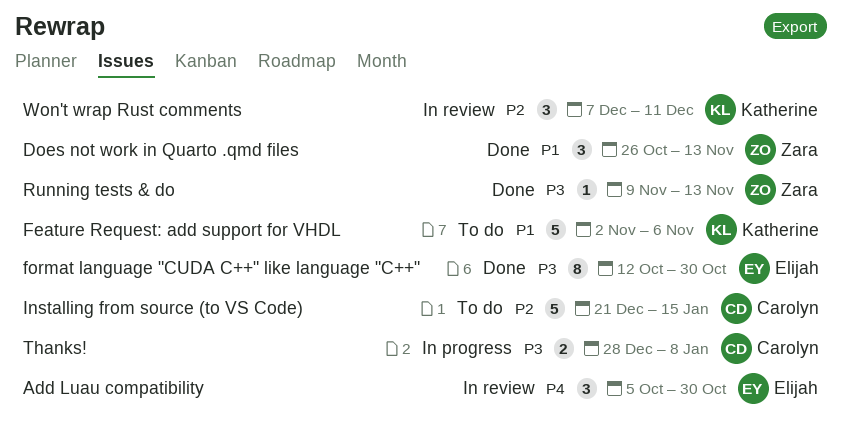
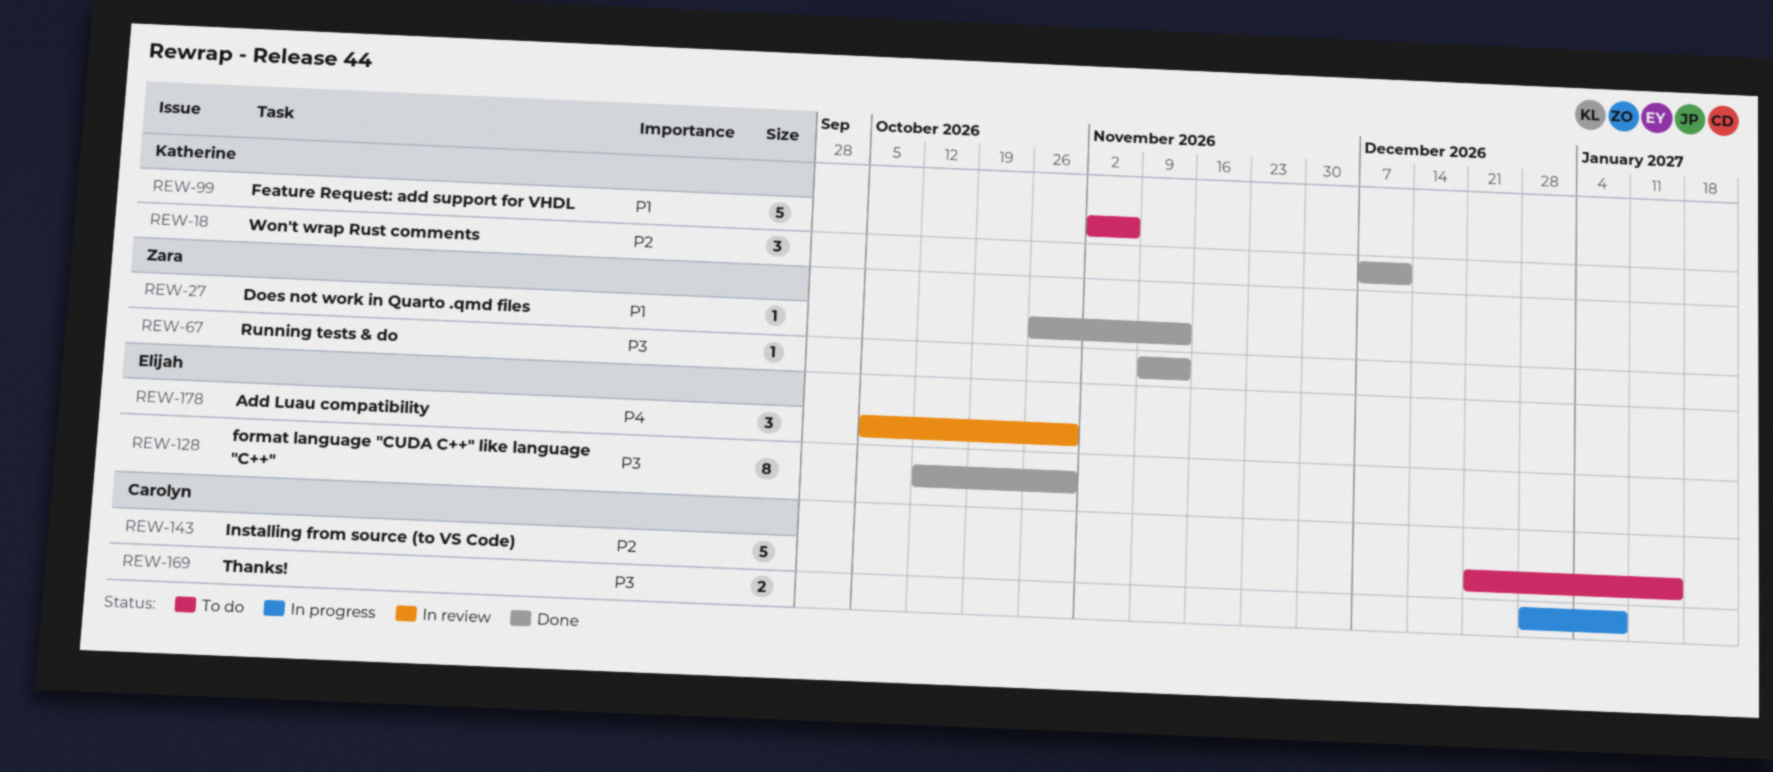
Does not work in Quarto .qmd files, estimate: 3 -> 1
Won't wrap Rust comments, status: In review -> Done

